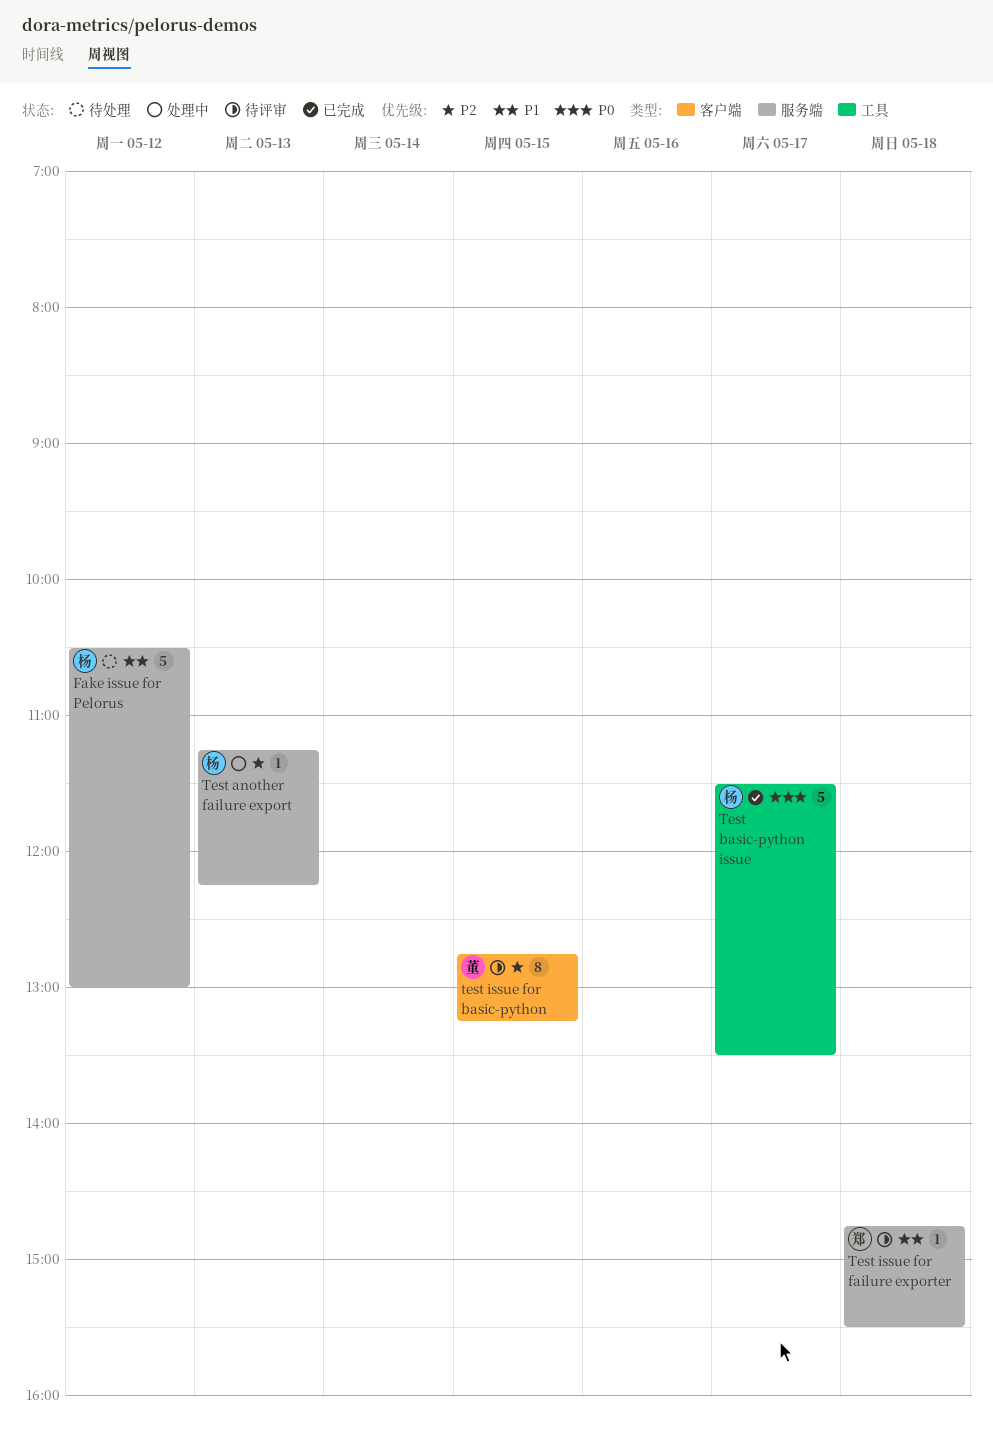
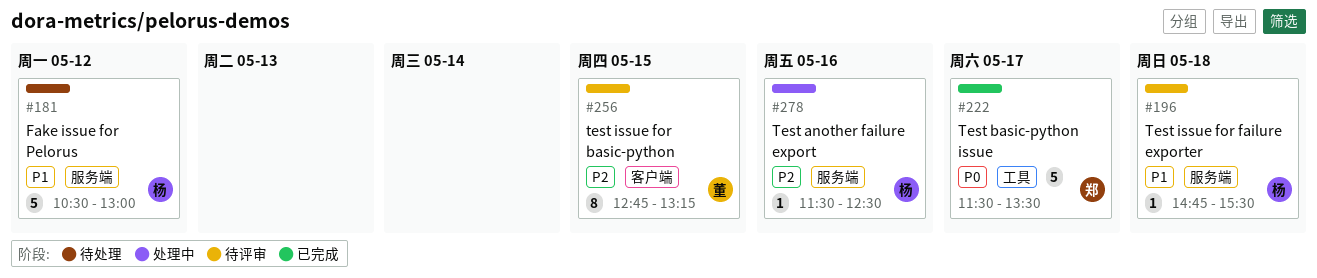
Test another failure export, day: May 13 -> May 16
Test another failure export, begins: 11:15 -> 11:30
Test another failure export, ends: 12:15 -> 12:30
Test basic-python issue, owner: 杨 -> 郑
Test issue for failure exporter, owner: 郑 -> 杨

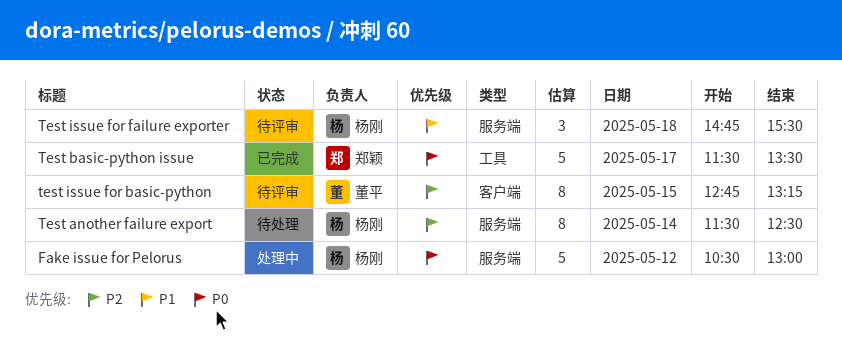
Fake issue for Pelorus, status: 待处理 -> 处理中
Fake issue for Pelorus, priority: P1 -> P0
Test another failure export, status: 处理中 -> 待处理
Test another failure export, estimate: 1 -> 8
Test another failure export, day: May 16 -> May 14
Test issue for failure exporter, estimate: 1 -> 3

